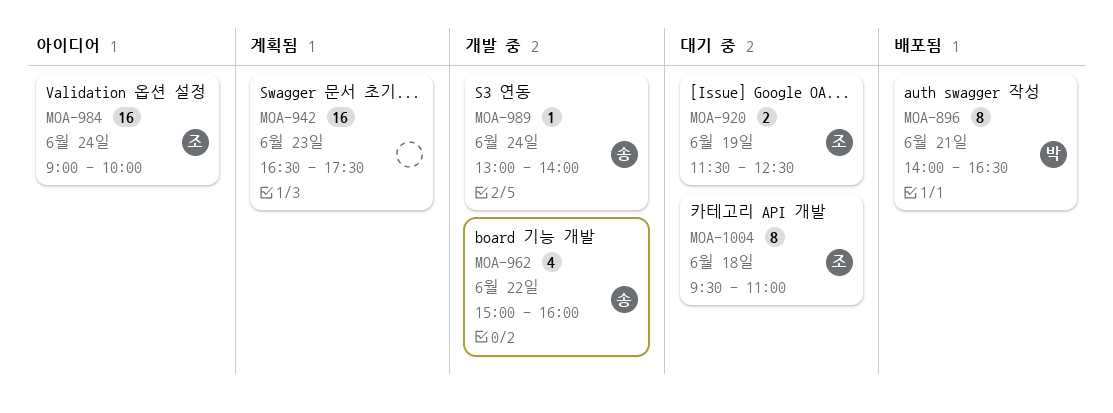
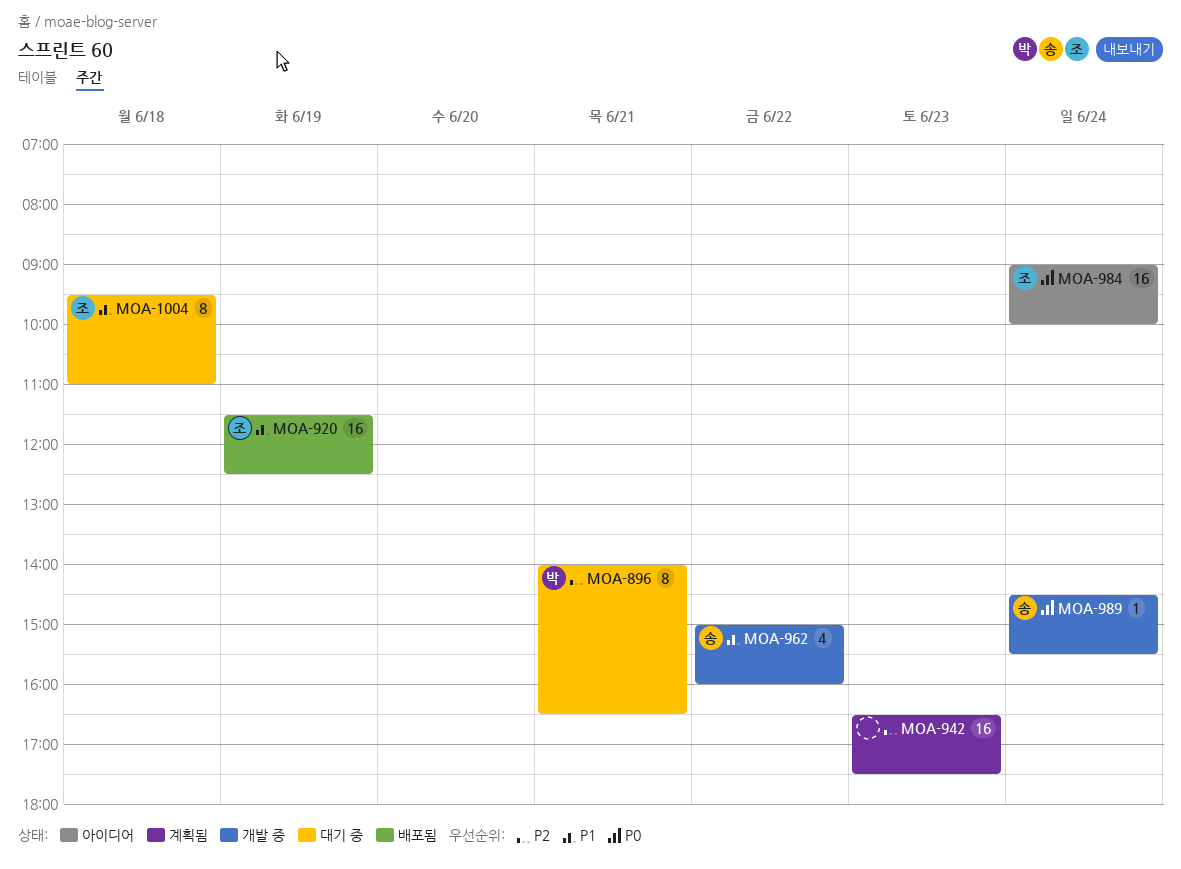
MOA-896, status: 배포됨 -> 대기 중
MOA-920, status: 대기 중 -> 배포됨
MOA-920, estimate: 2 -> 16
MOA-989, begins: 13:00 -> 14:30
MOA-989, ends: 14:00 -> 15:30

